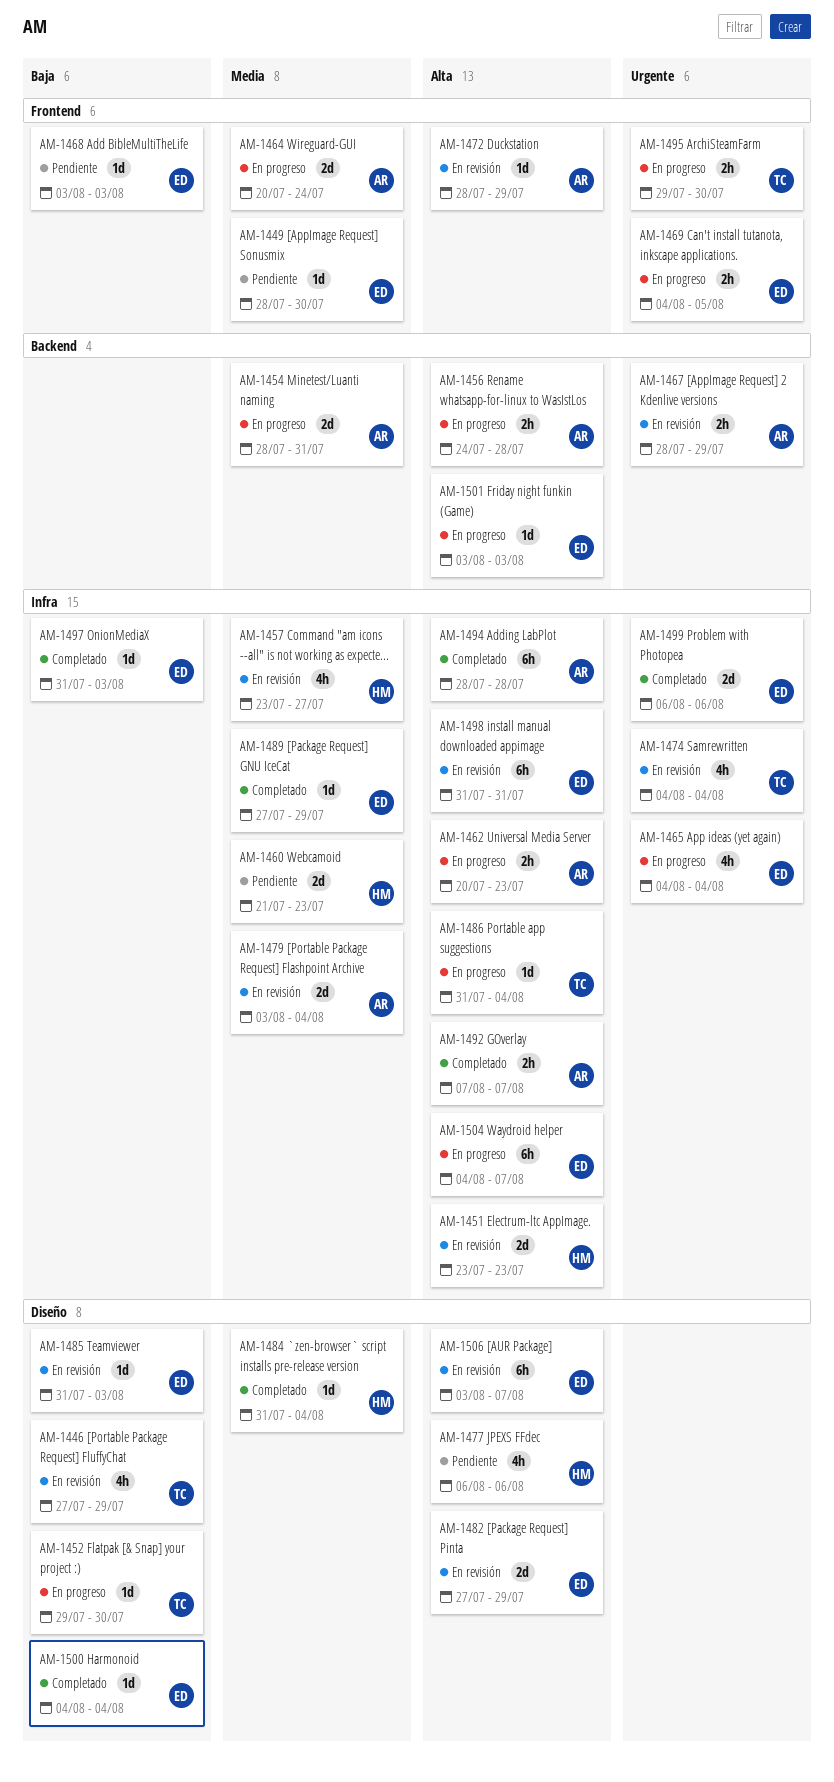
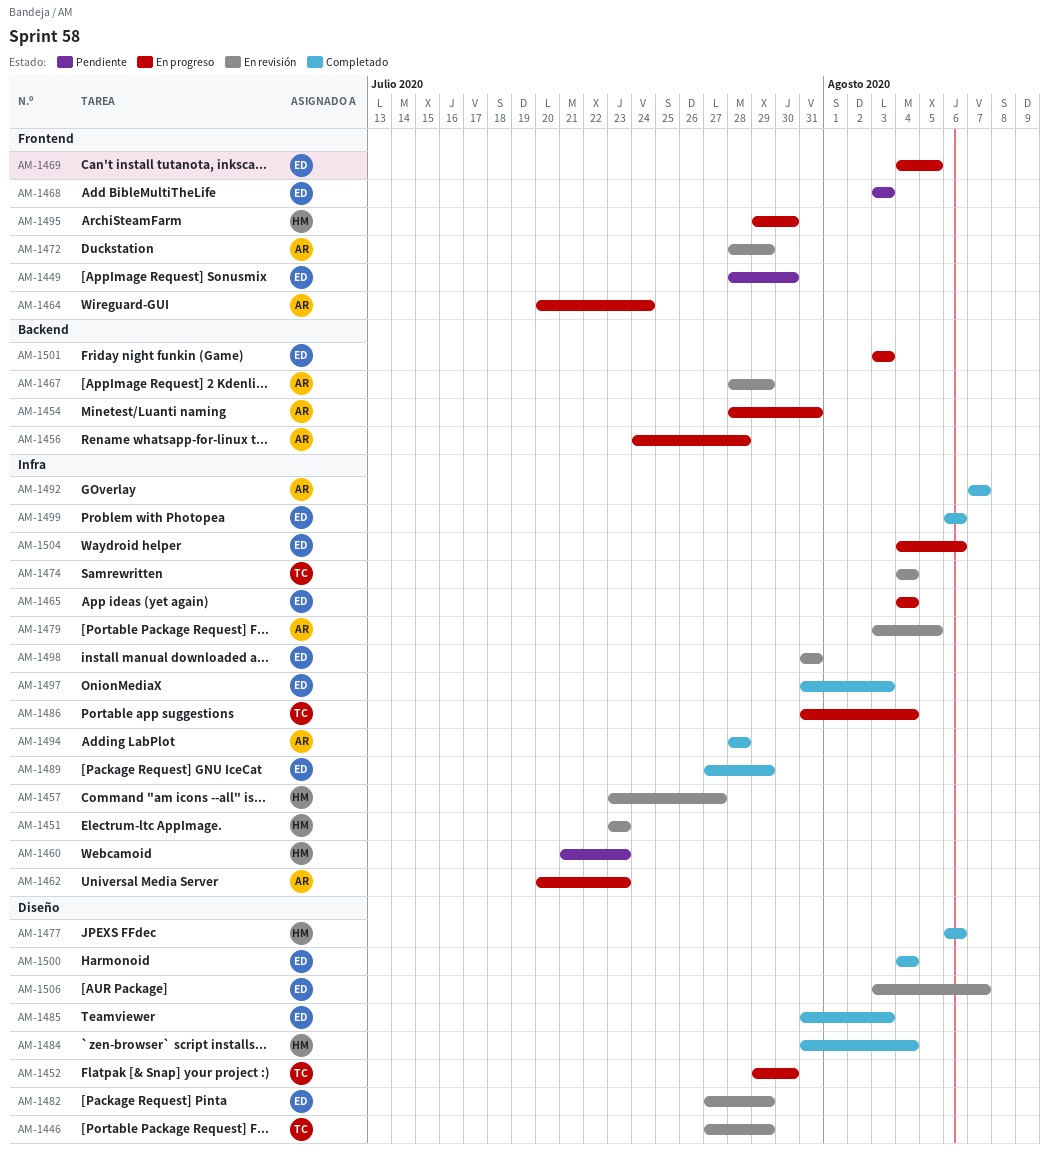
AM-1477, status: Pendiente -> Completado
AM-1479, due: Aug 4 -> Aug 5
AM-1485, status: En revisión -> Completado
AM-1495, owner: TC -> HM
AM-1504, due: Aug 7 -> Aug 6

